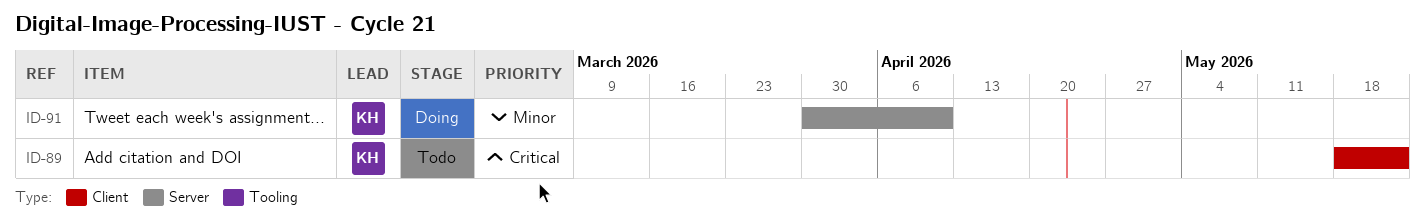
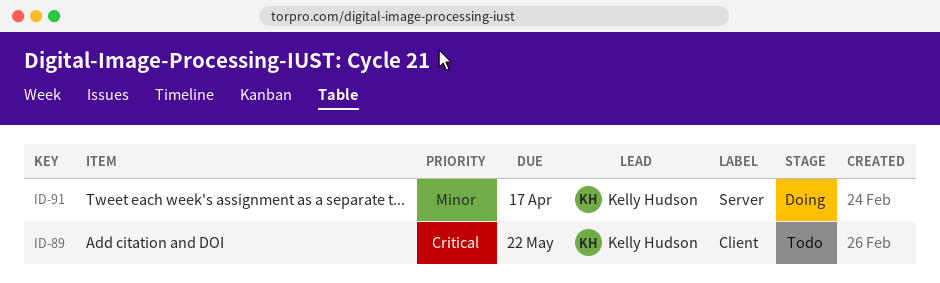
ID-91, due: Apr 10 -> Apr 17

